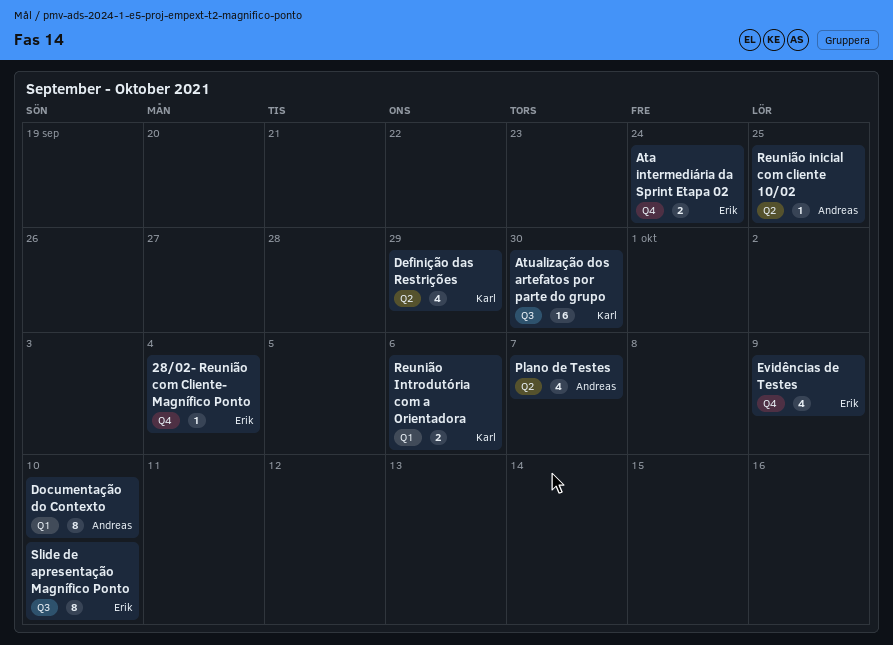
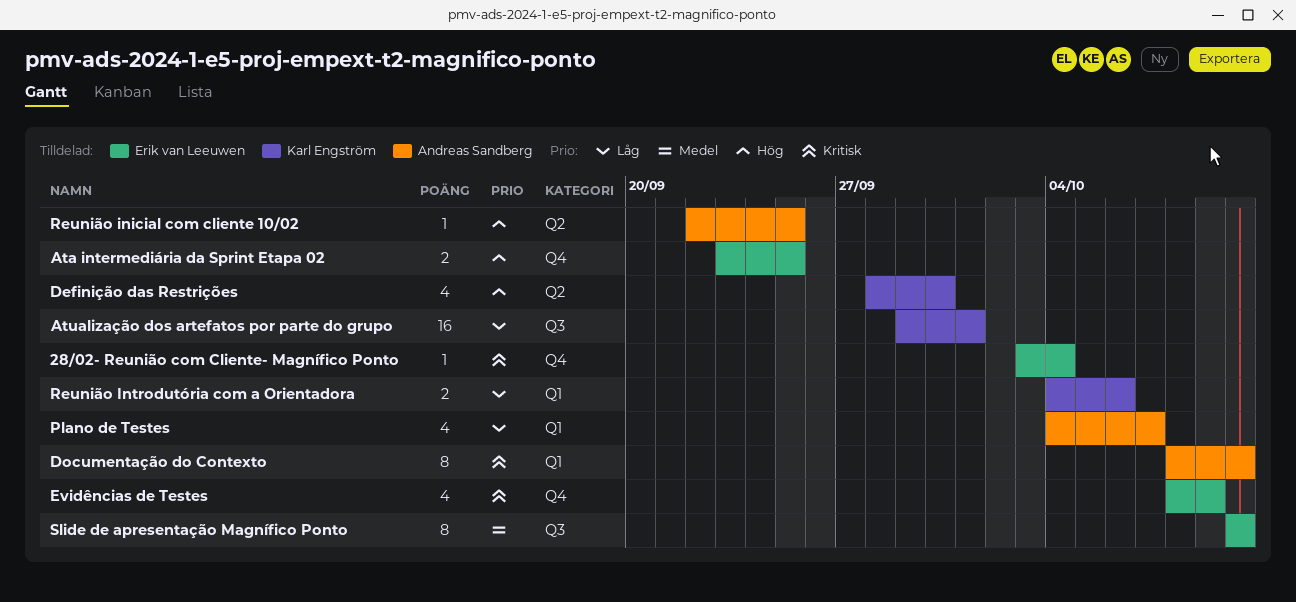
Ata intermediária da Sprint Etapa 02, due: Sep 24 -> Sep 25
Atualização dos artefatos por parte do grupo, due: Sep 30 -> Oct 1
Definição das Restrições, due: Sep 29 -> Sep 30
Plano de Testes, label: Q2 -> Q1

